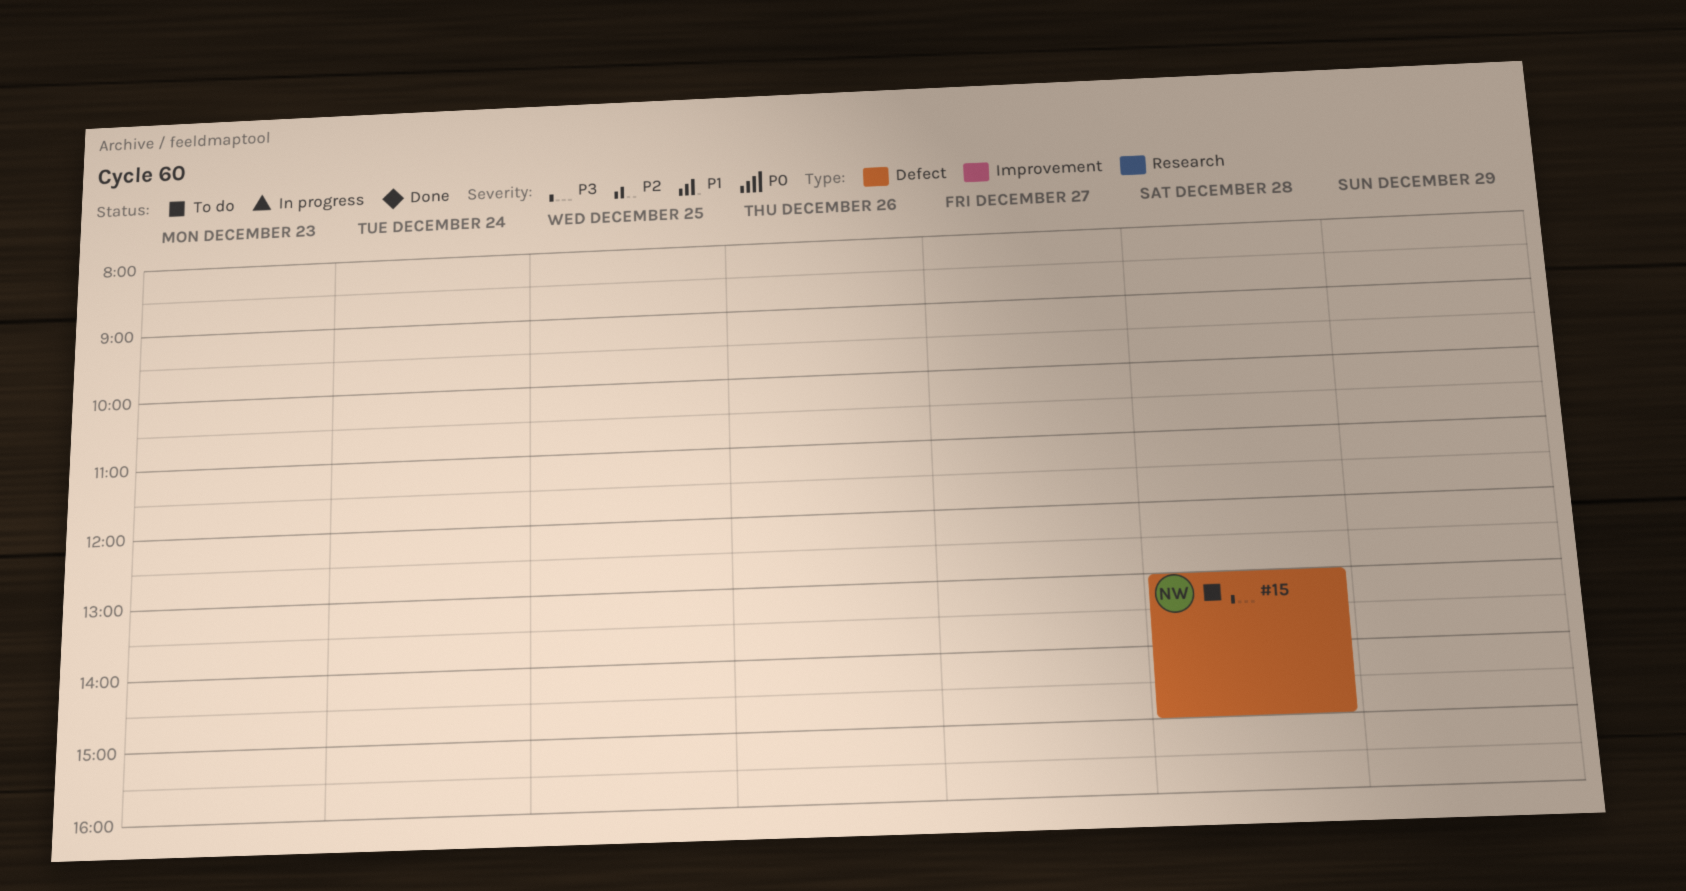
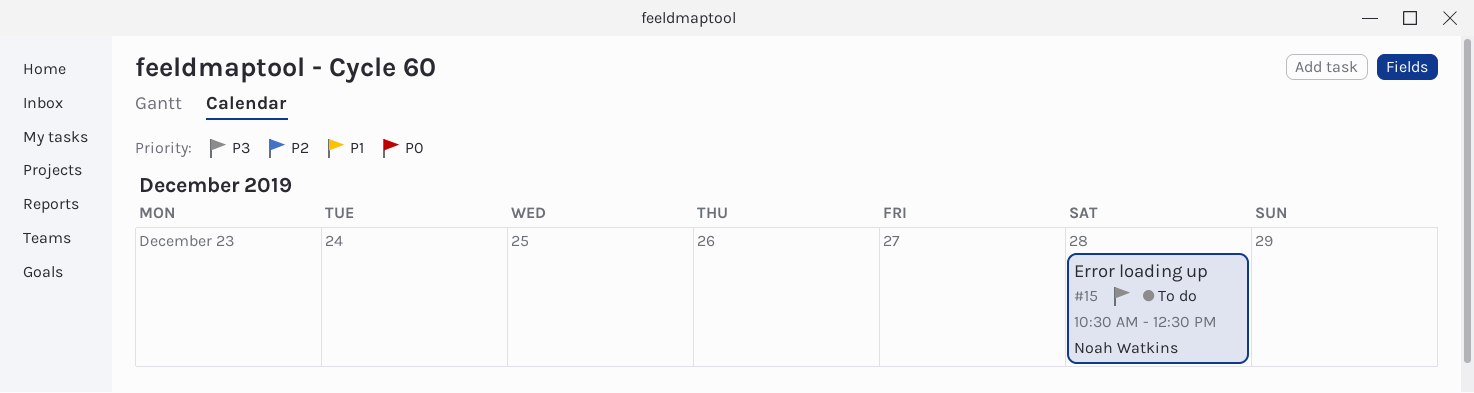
#15, begins: 13:00 -> 10:30
#15, ends: 15:00 -> 12:30

